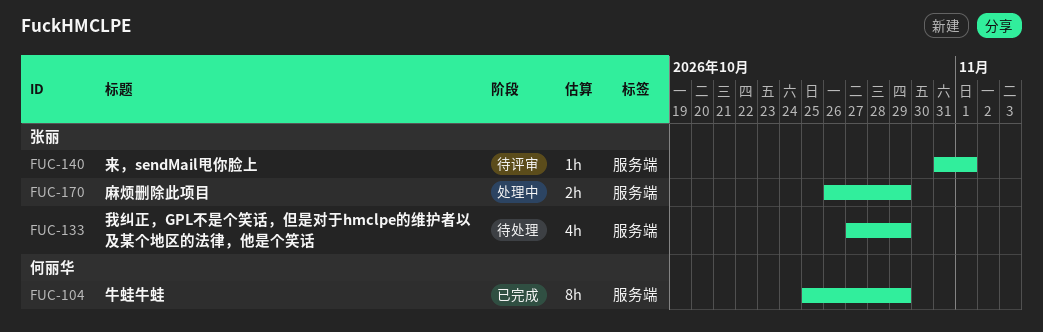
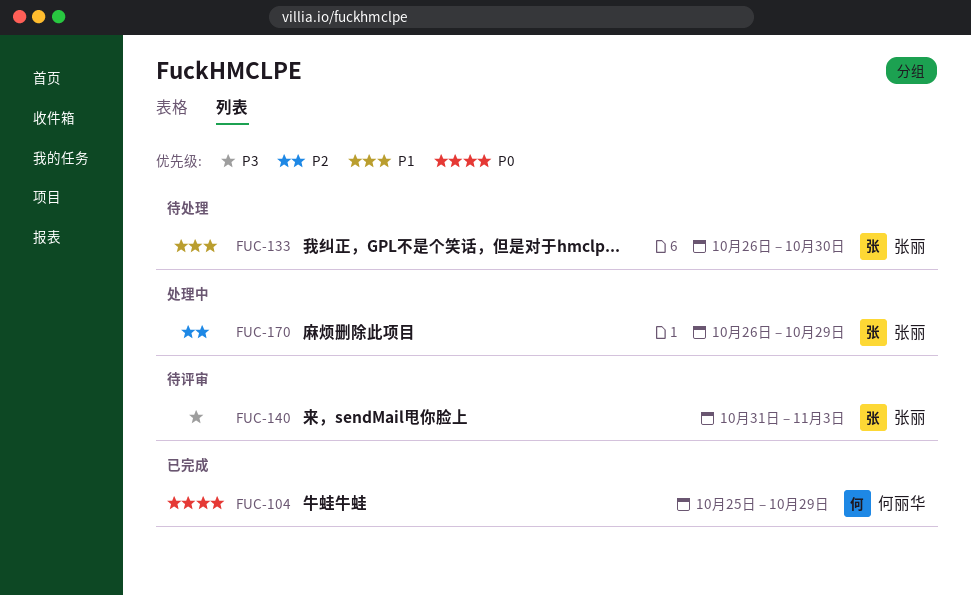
FUC-133, start: Oct 27 -> Oct 26
FUC-133, due: Oct 29 -> Oct 30
FUC-140, due: Nov 1 -> Nov 3

